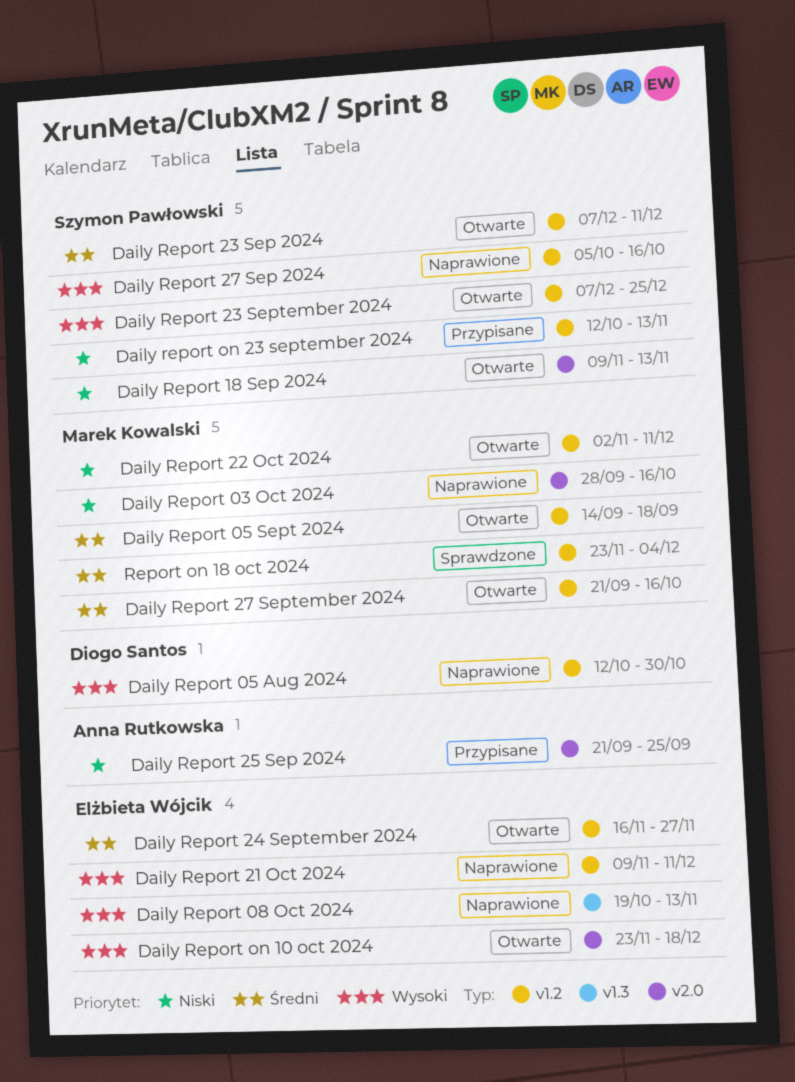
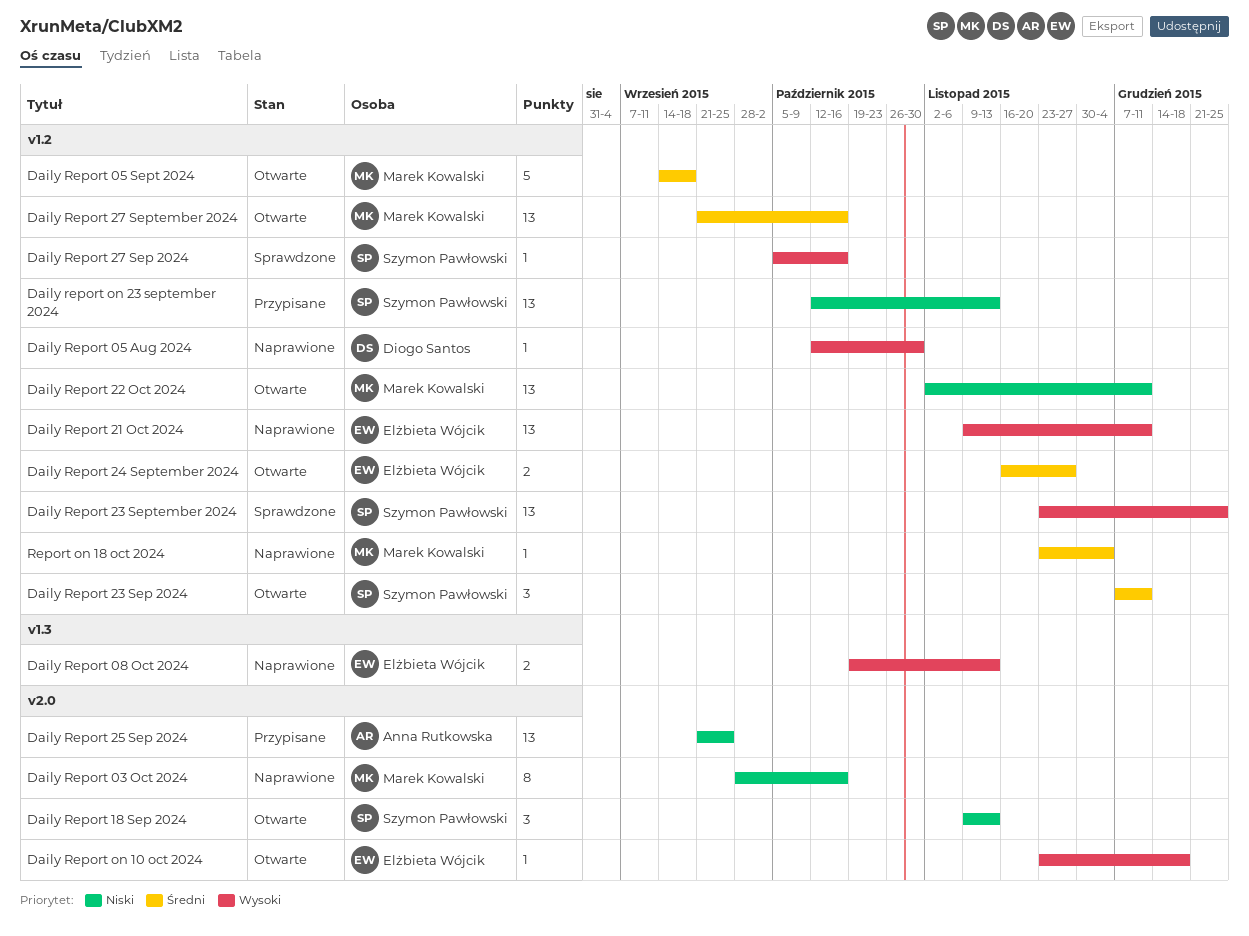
Daily Report 23 September 2024, status: Otwarte -> Sprawdzone
Daily Report 23 September 2024, start: Dec 7 -> Nov 23
Daily Report 27 Sep 2024, status: Naprawione -> Sprawdzone
Report on 18 oct 2024, status: Sprawdzone -> Naprawione

